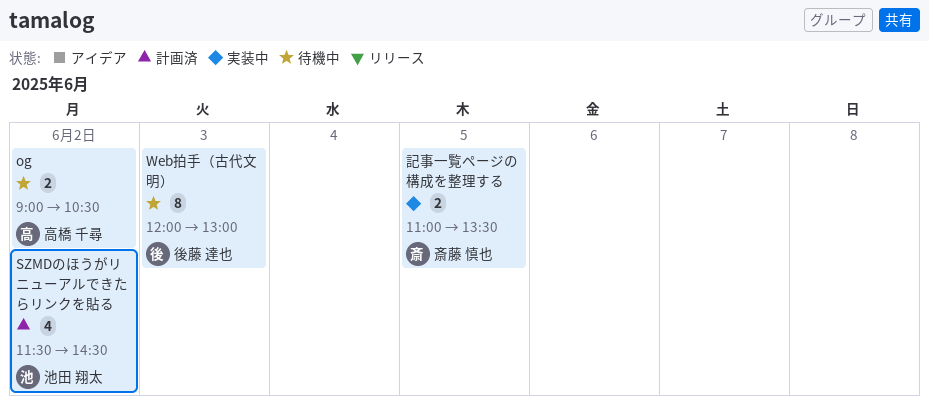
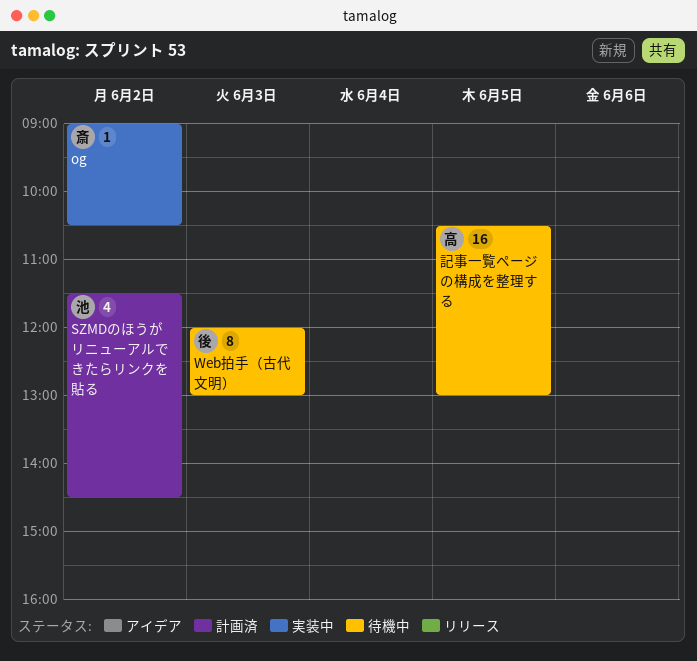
og, status: 待機中 -> 実装中
og, owner: 高橋 千尋 -> 斎藤 慎也
og, estimate: 2 -> 1
記事一覧ページの構成を整理する, status: 実装中 -> 待機中
記事一覧ページの構成を整理する, owner: 斎藤 慎也 -> 高橋 千尋
記事一覧ページの構成を整理する, estimate: 2 -> 16
記事一覧ページの構成を整理する, begins: 11:00 -> 10:30
記事一覧ページの構成を整理する, ends: 13:30 -> 13:00

